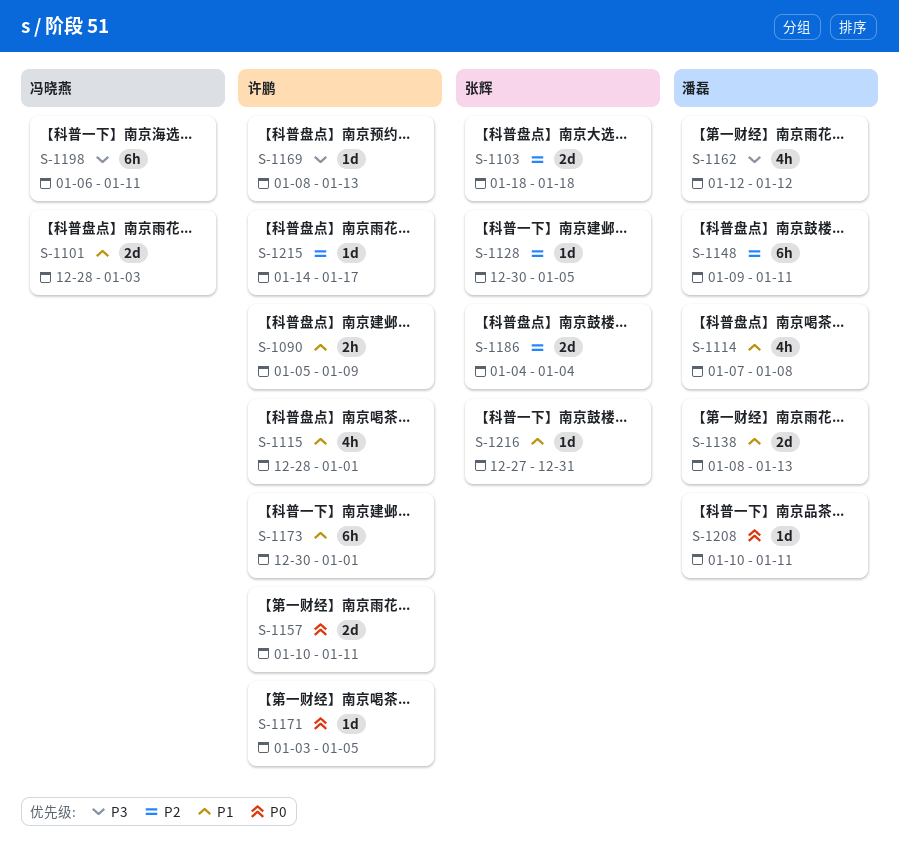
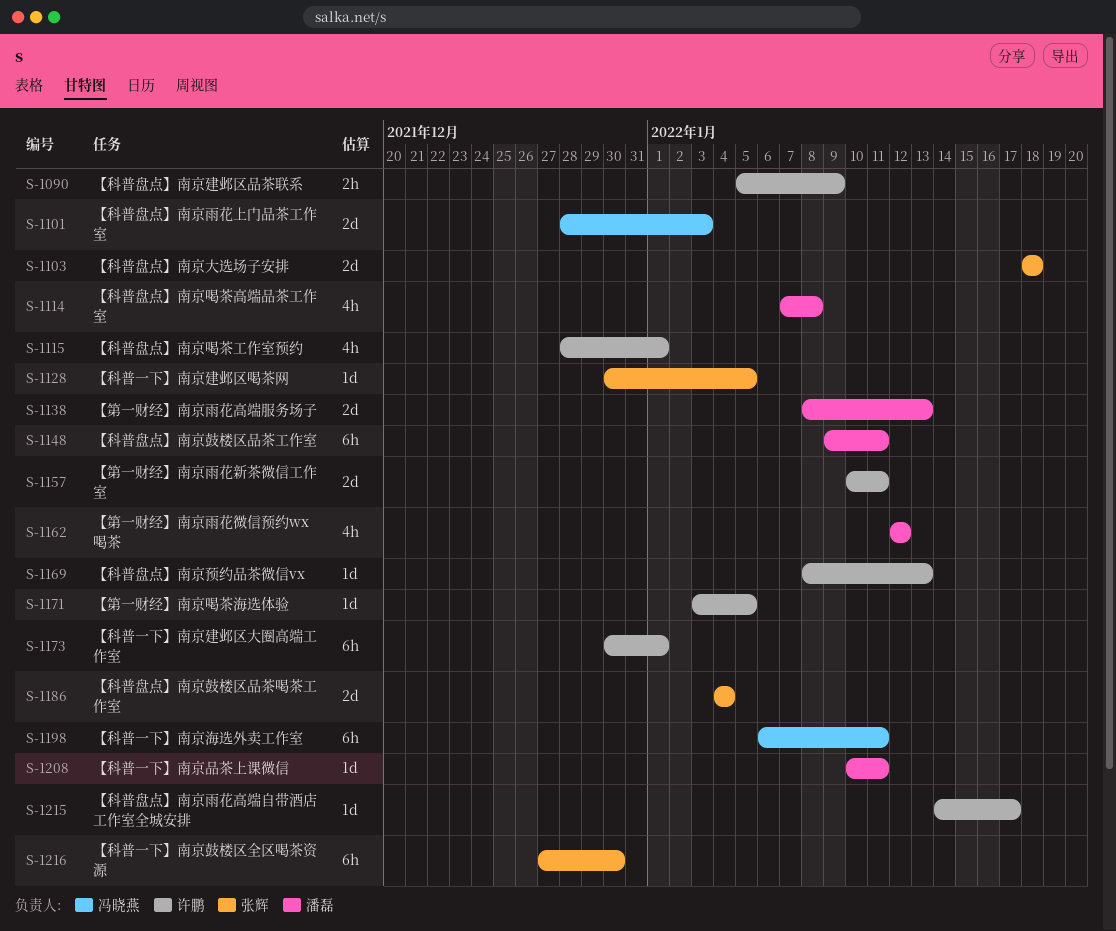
S-1216, estimate: 1d -> 6h
S-1216, due: Dec 31 -> Dec 30

